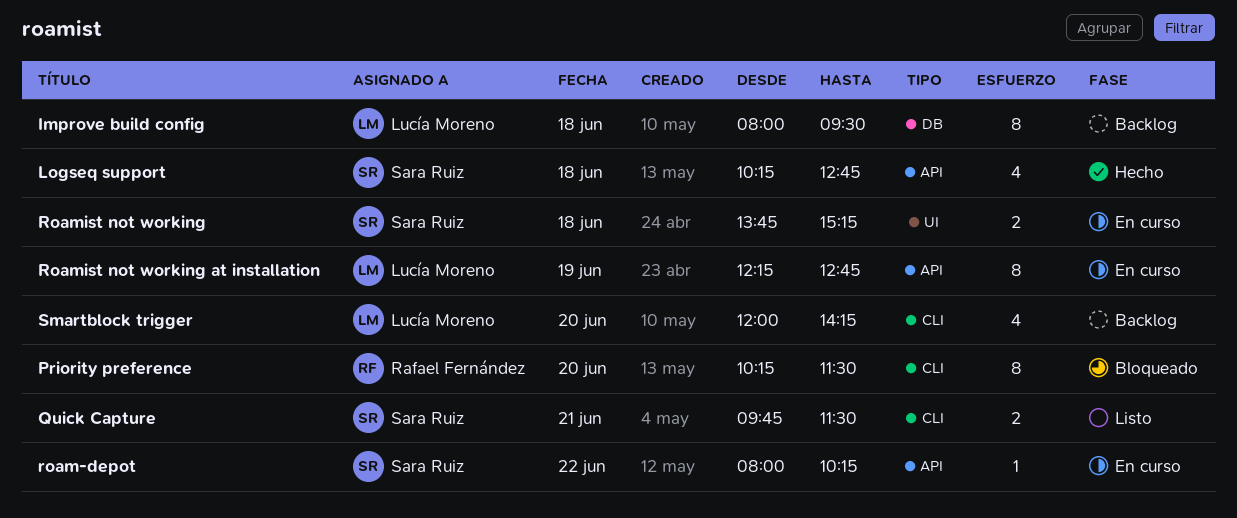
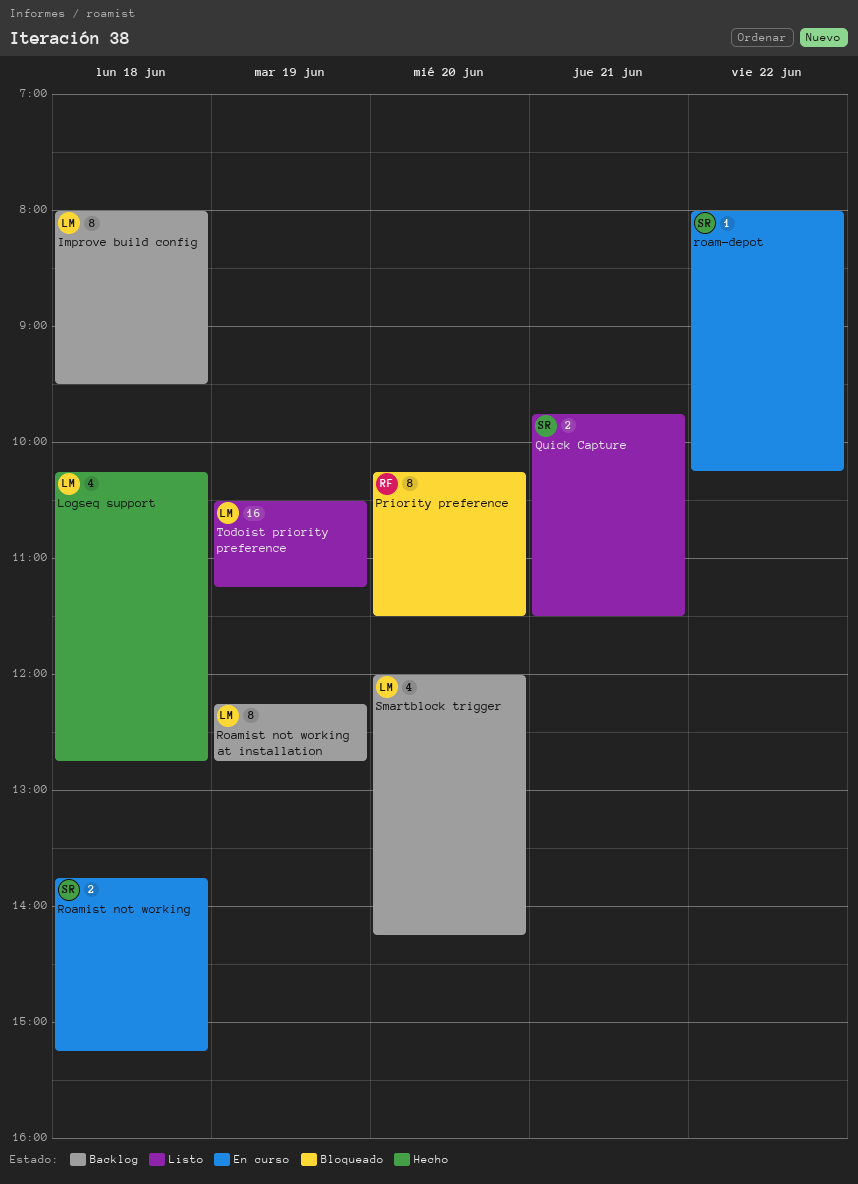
Logseq support, owner: Sara Ruiz -> Lucía Moreno
Roamist not working at installation, status: En curso -> Backlog
Todoist priority preference: none -> present

